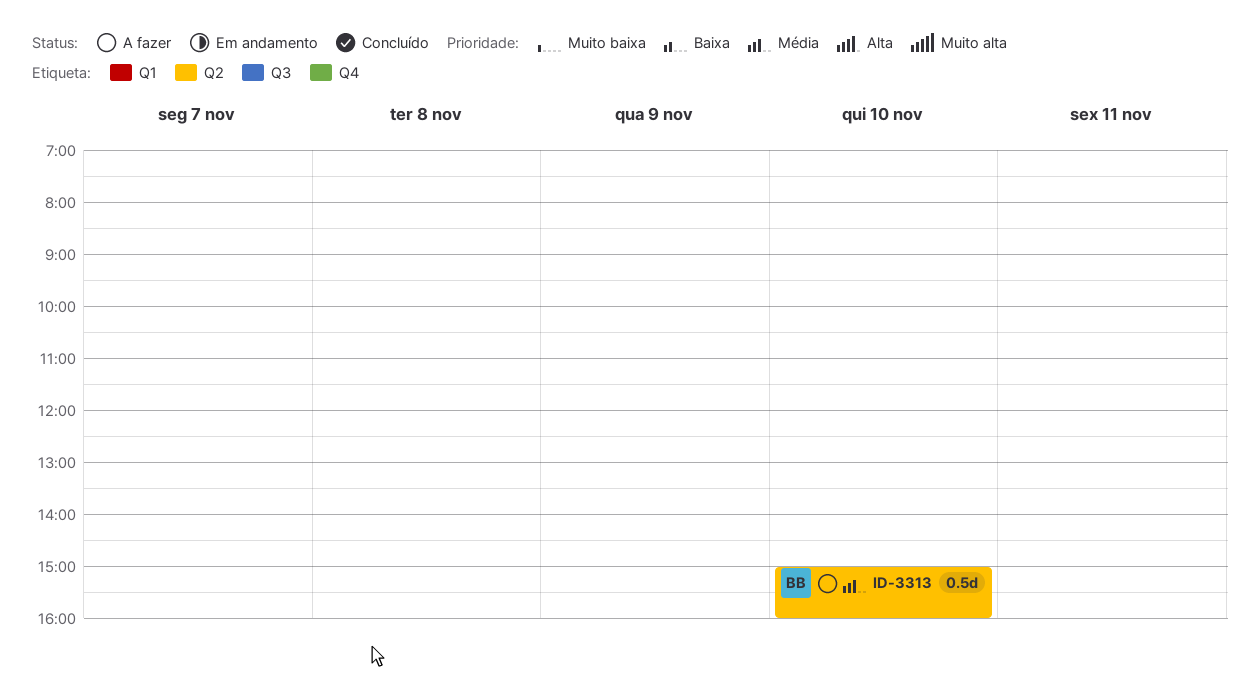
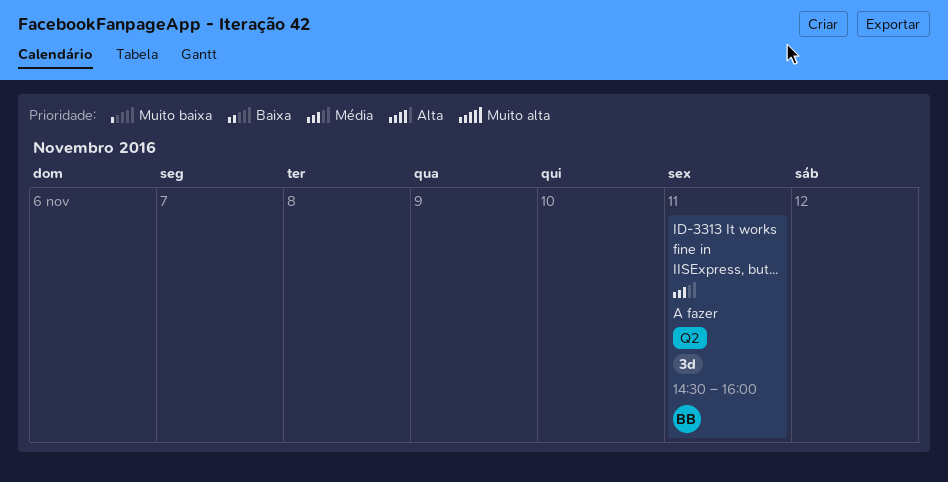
ID-3313, estimate: 0.5d -> 3d
ID-3313, day: Nov 10 -> Nov 11
ID-3313, begins: 15:00 -> 14:30

